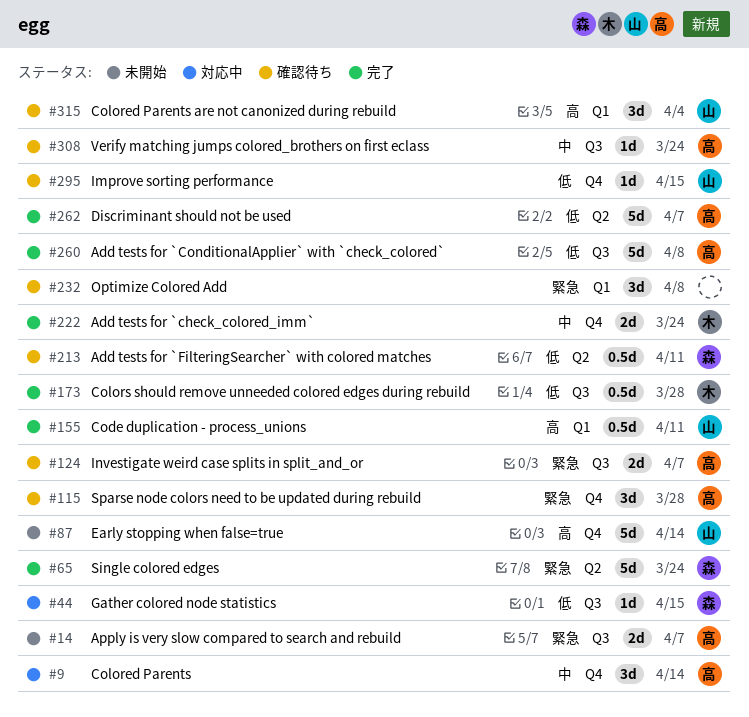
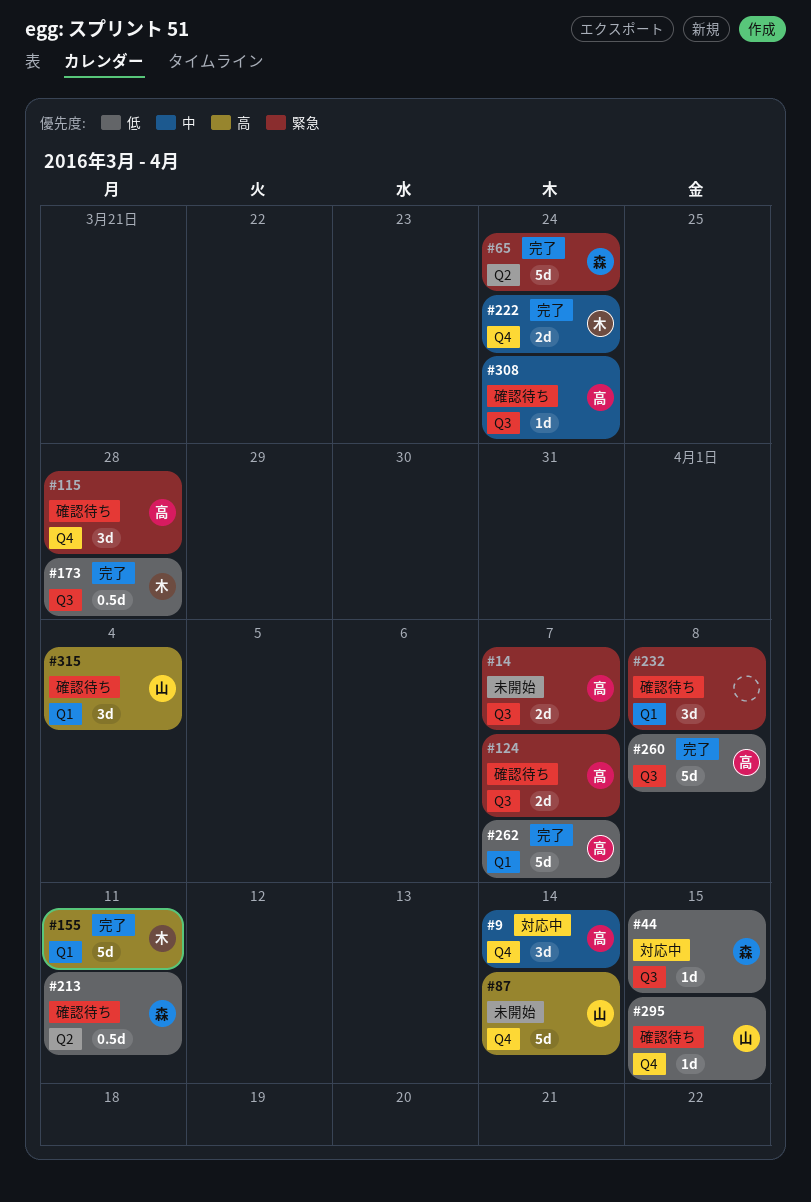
#155, owner: 山 -> 木
#155, estimate: 0.5d -> 5d
#262, label: Q2 -> Q1

